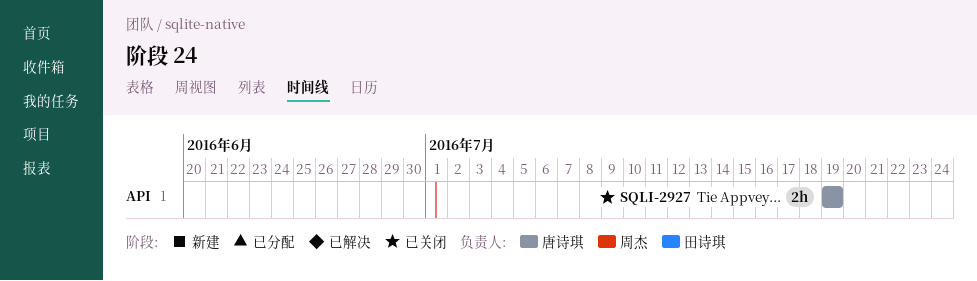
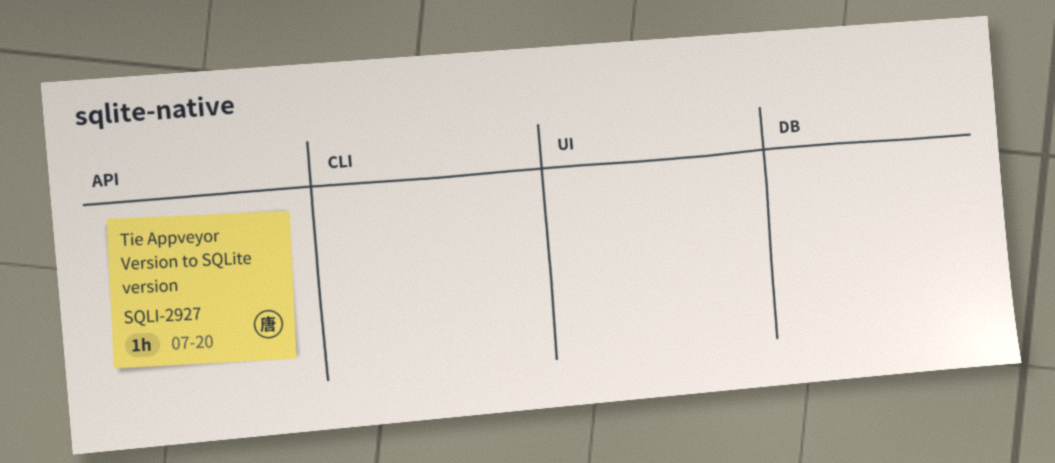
SQLI-2927, estimate: 2h -> 1h
SQLI-2927, due: Jul 19 -> Jul 20

